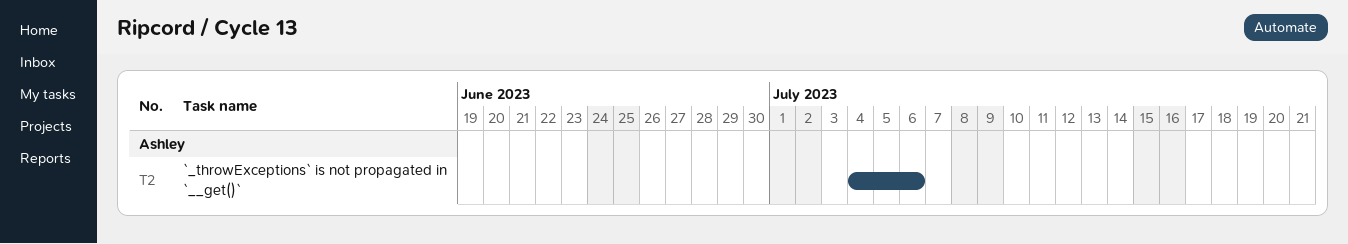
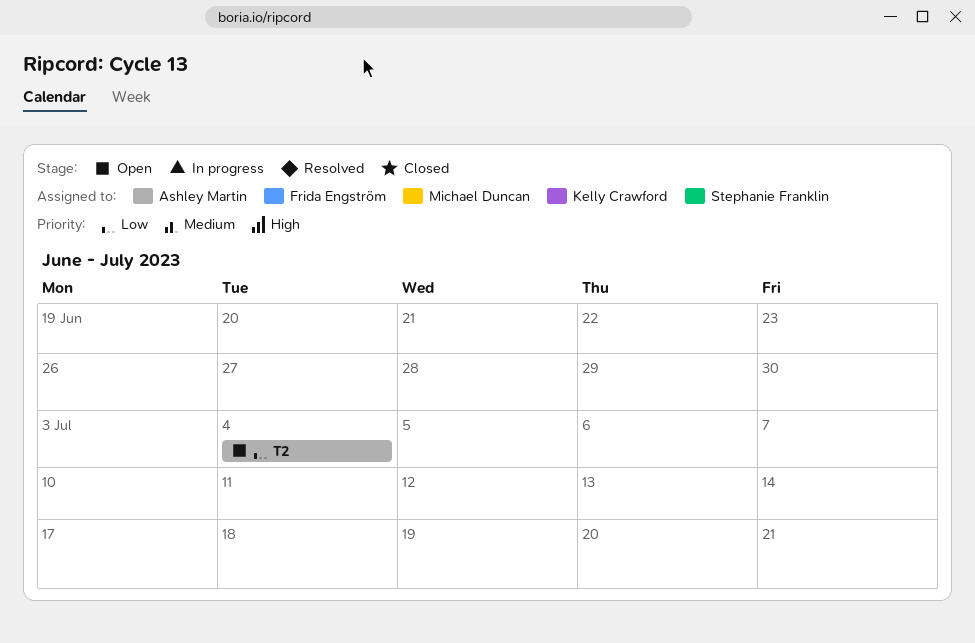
T2, due: Jul 6 -> Jul 4

